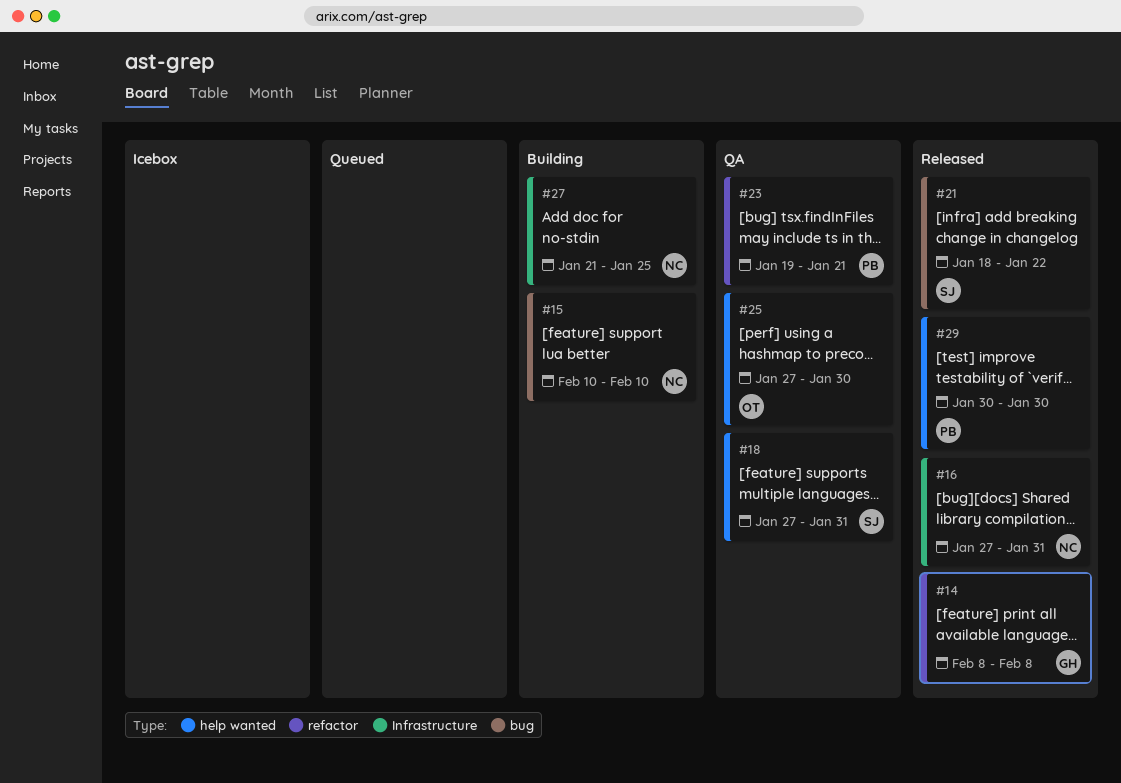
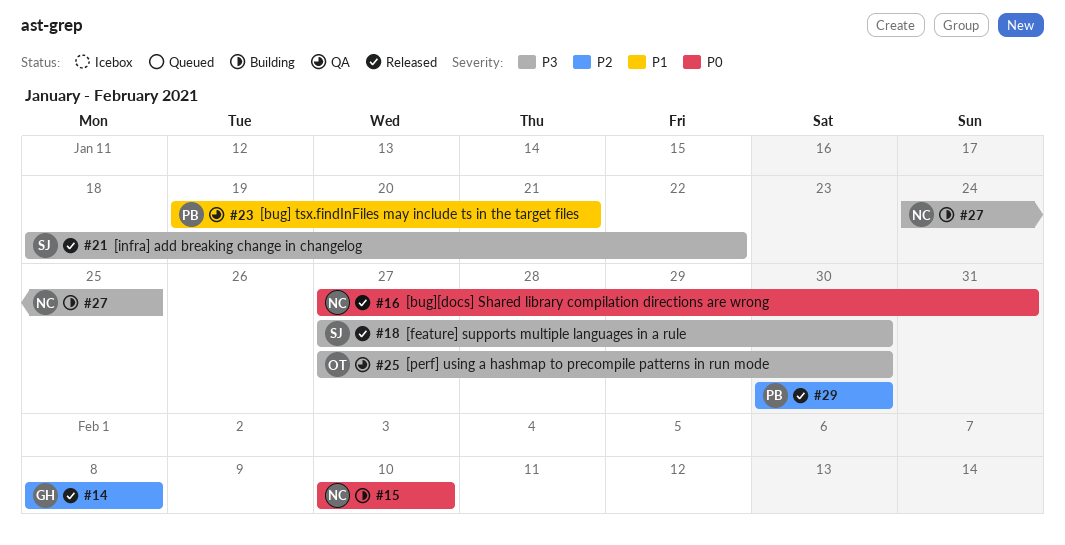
#18, status: QA -> Released
#18, due: Jan 31 -> Jan 30
#27, start: Jan 21 -> Jan 24

